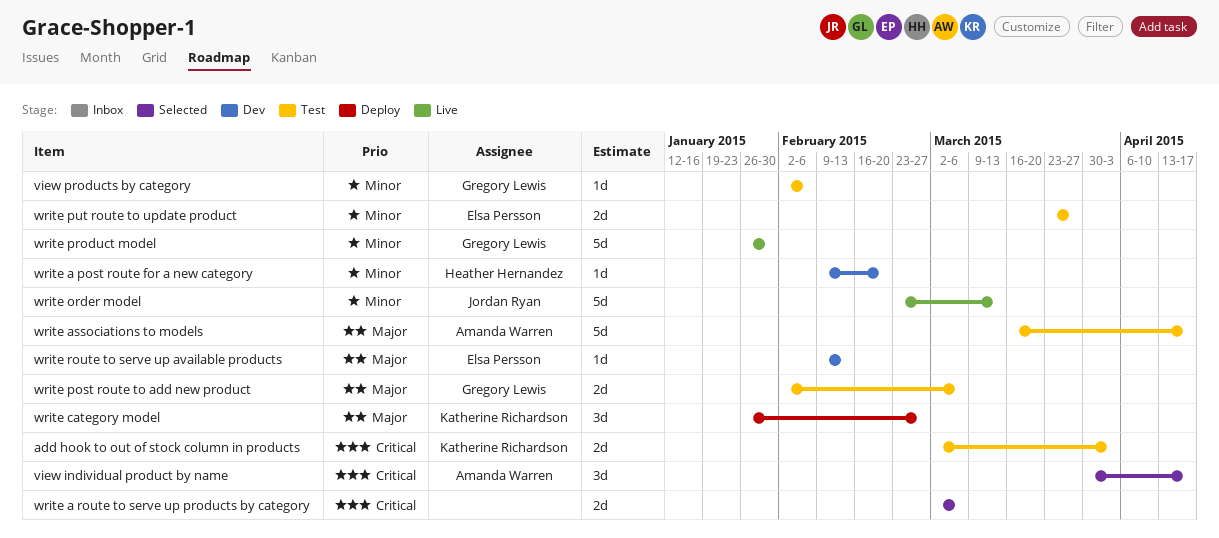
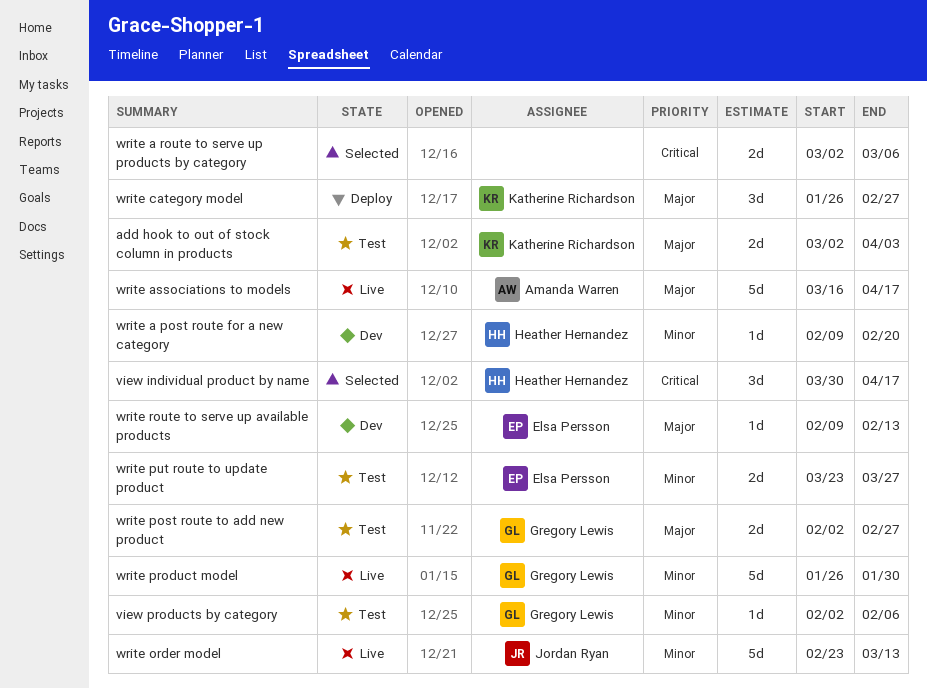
add hook to out of stock column in products, priority: Critical -> Major
view individual product by name, owner: Amanda Warren -> Heather Hernandez
write associations to models, status: Test -> Live
write post route to add new product, due: Mar 6 -> Feb 27

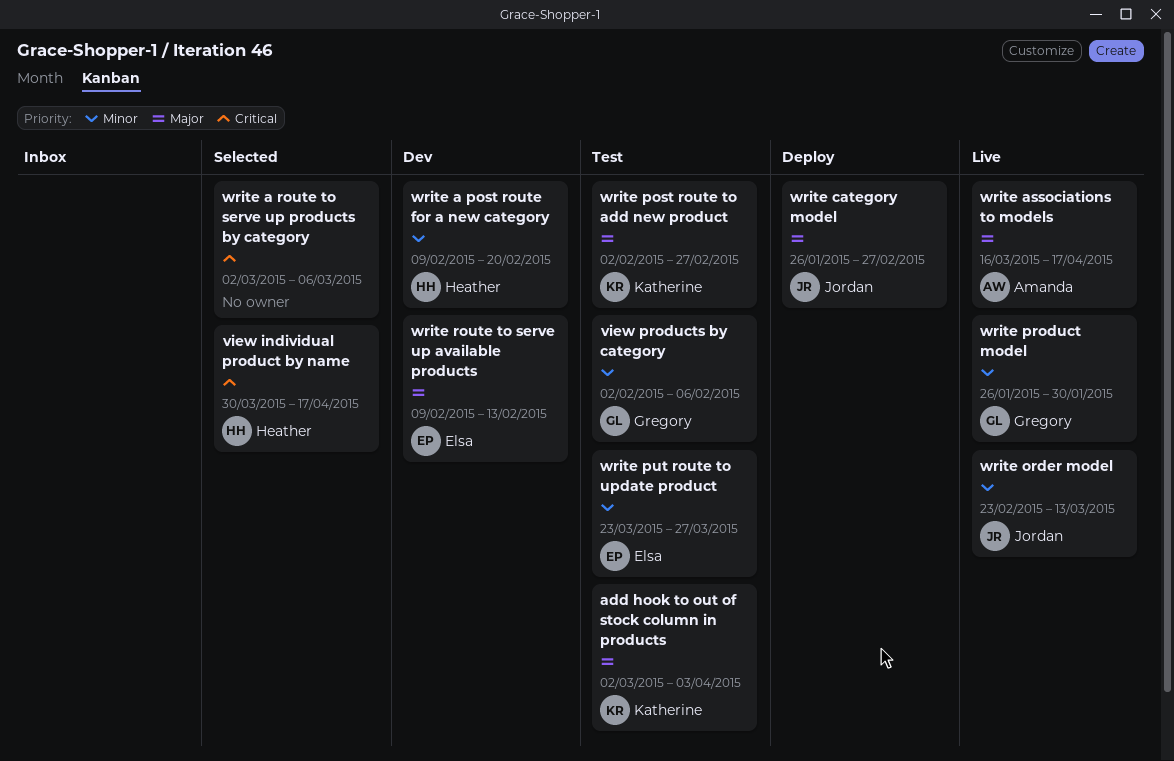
write category model, owner: Katherine Richardson -> Jordan Ryan
write post route to add new product, owner: Gregory Lewis -> Katherine Richardson

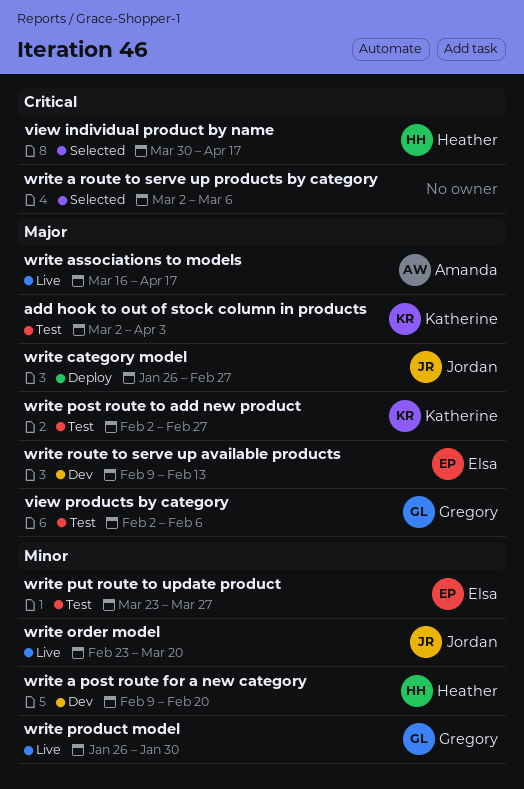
view products by category, priority: Minor -> Major
write order model, due: Mar 13 -> Mar 20

